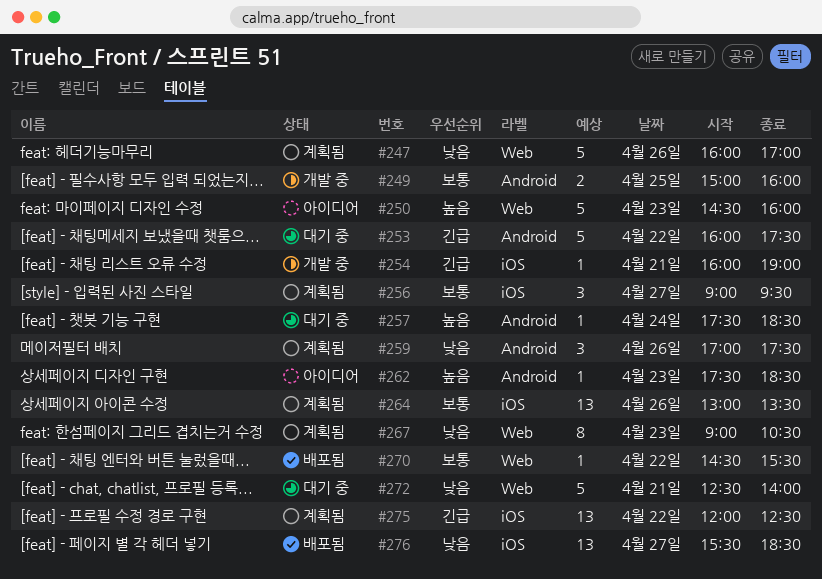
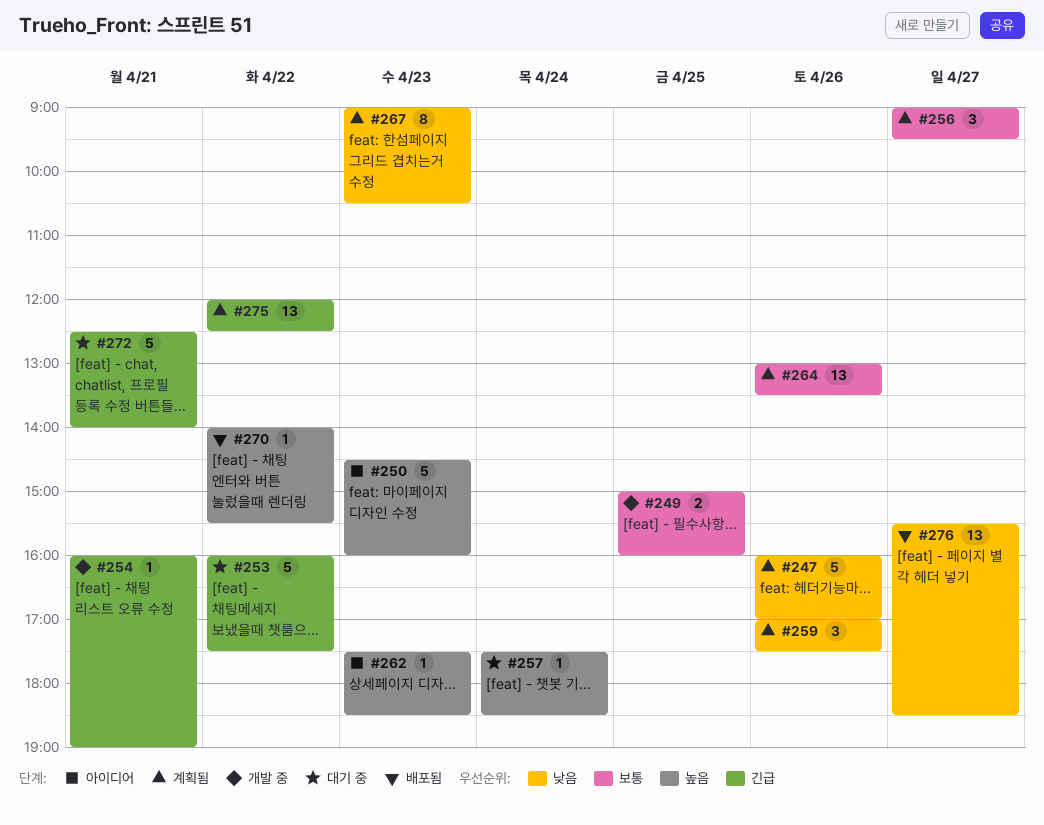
#270, priority: 보통 -> 높음
#270, begins: 14:30 -> 14:00
#272, priority: 낮음 -> 긴급

